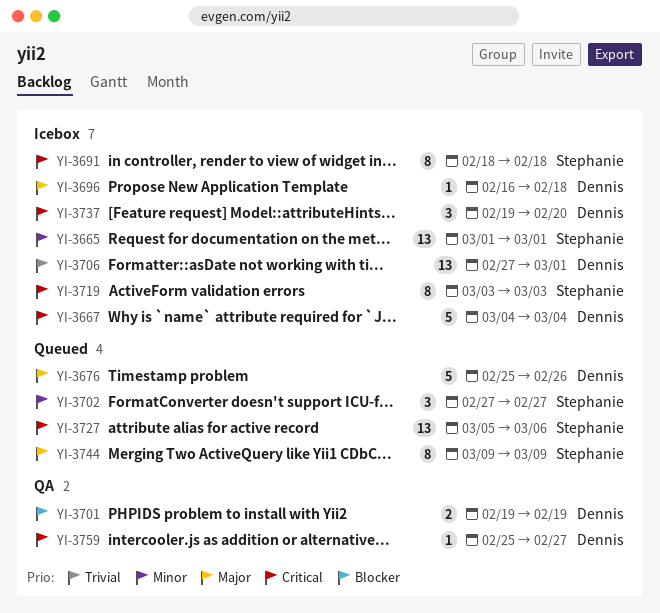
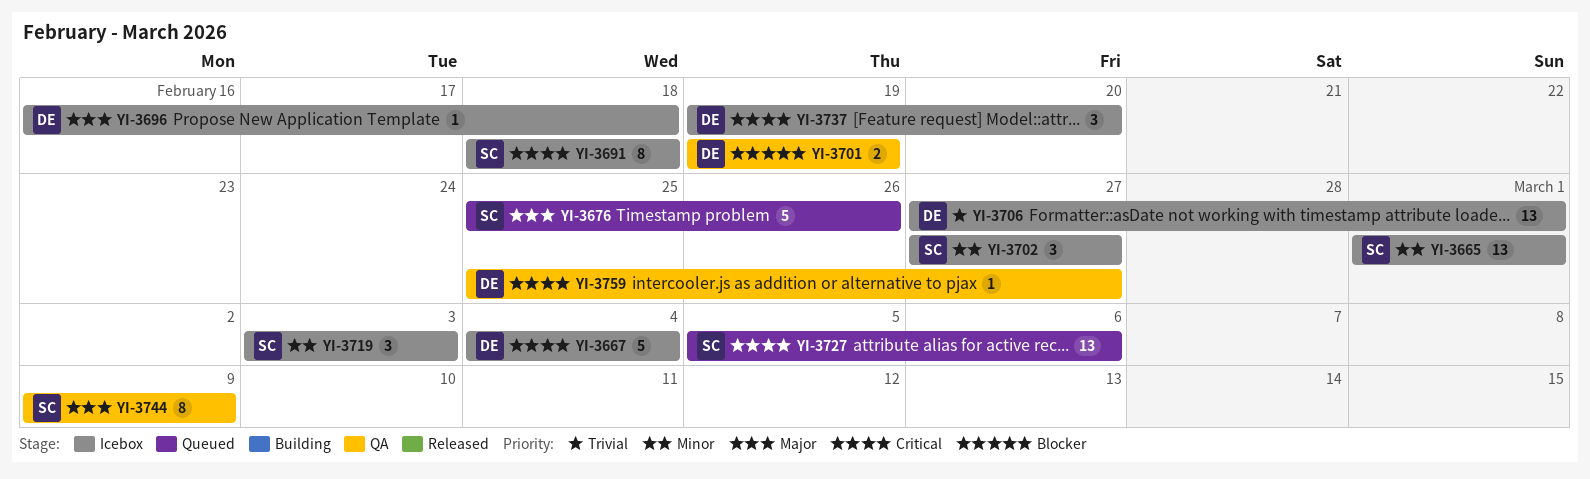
YI-3676, owner: Dennis -> Stephanie
YI-3702, status: Queued -> Icebox
YI-3719, priority: Critical -> Minor
YI-3719, estimate: 8 -> 3
YI-3744, status: Queued -> QA

